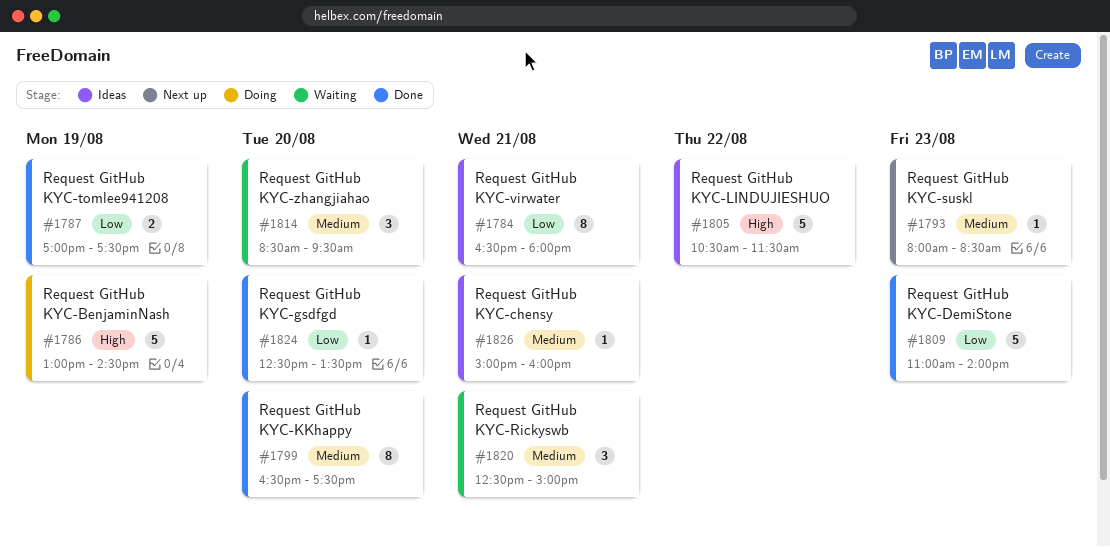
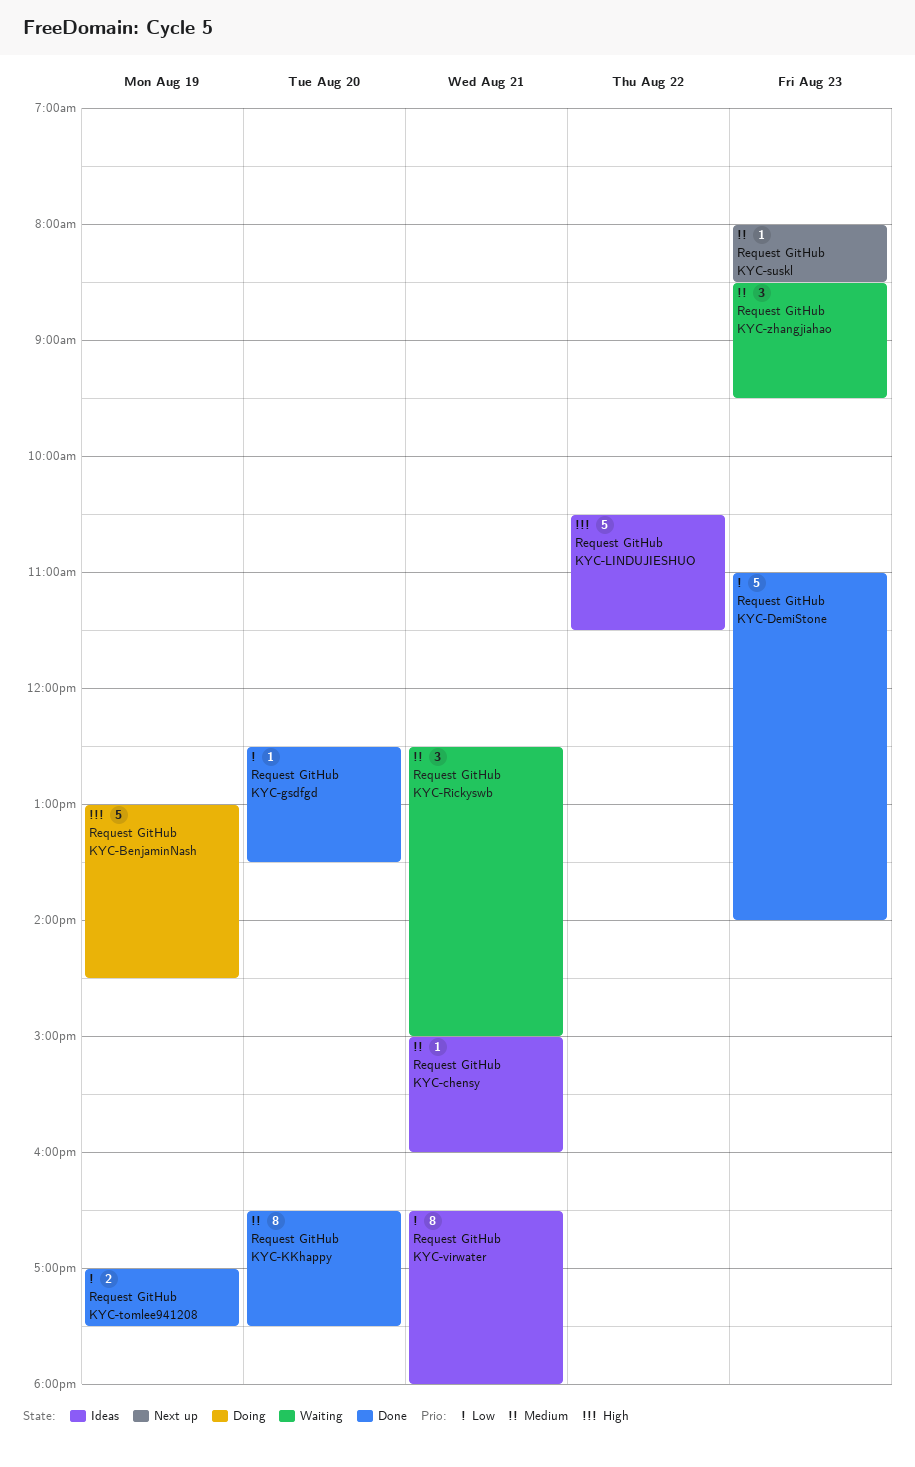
Request GitHub KYC-zhangjiahao, day: Aug 20 -> Aug 23

